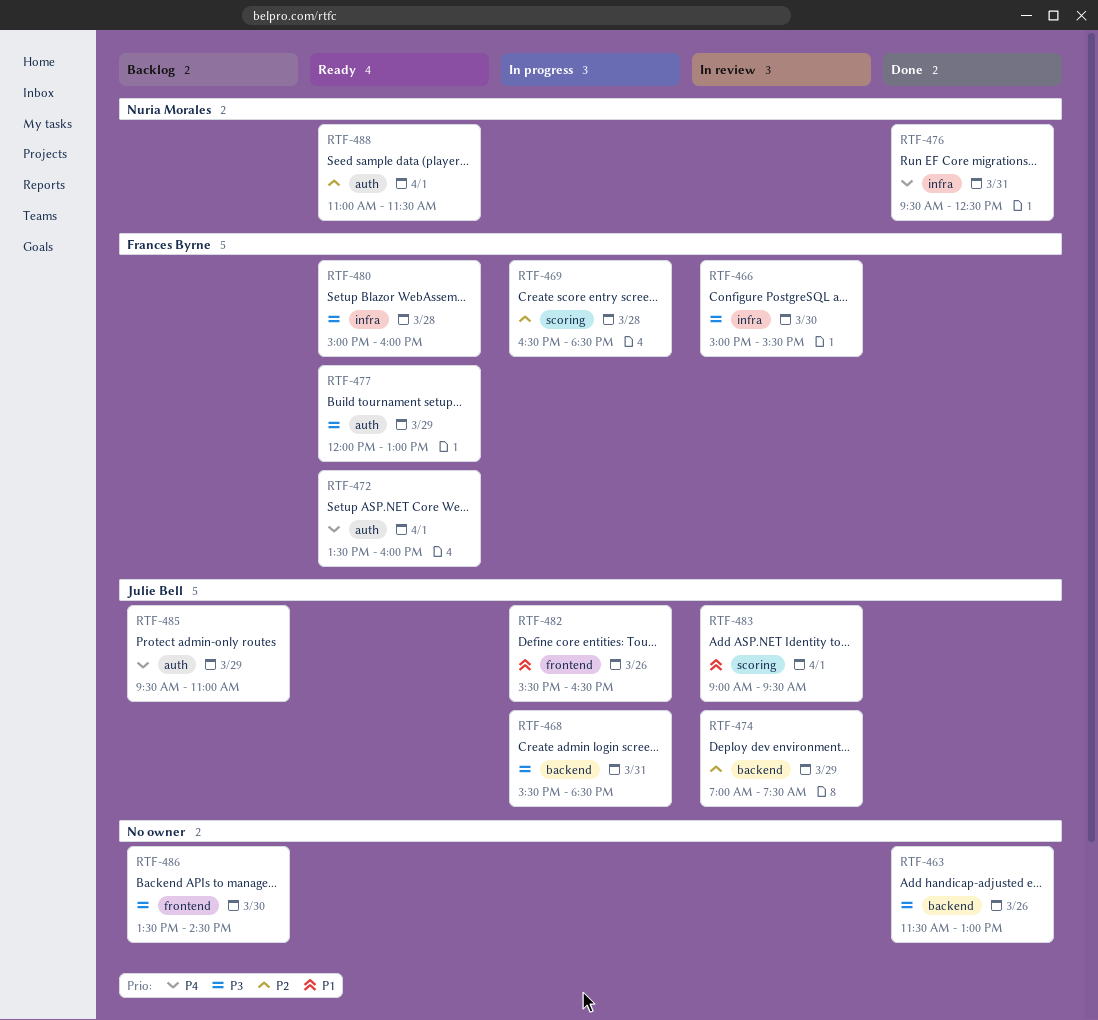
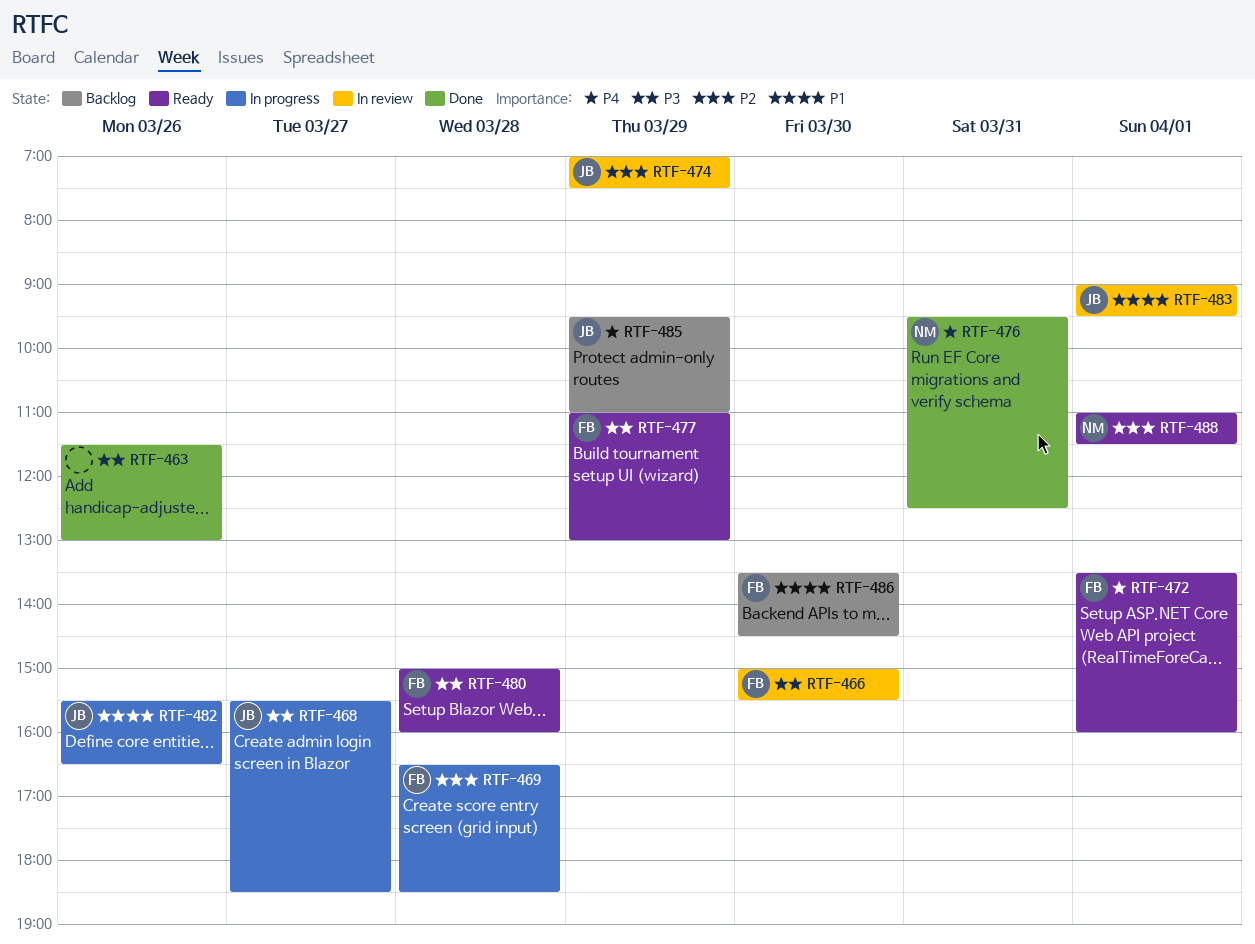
RTF-468, day: Mar 31 -> Mar 27
RTF-477, begins: 12:00 -> 11:00
RTF-486, owner: none -> Frances Byrne
RTF-486, priority: P3 -> P1

